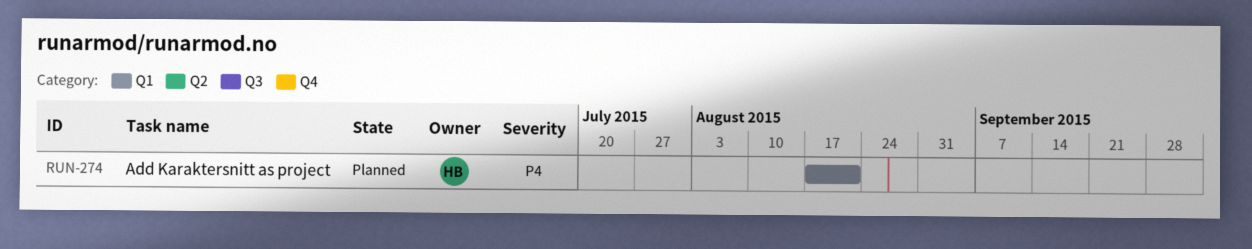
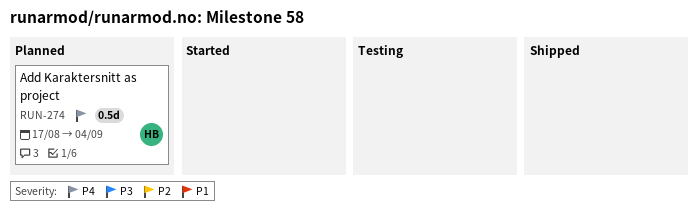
RUN-274, due: Aug 21 -> Sep 4

